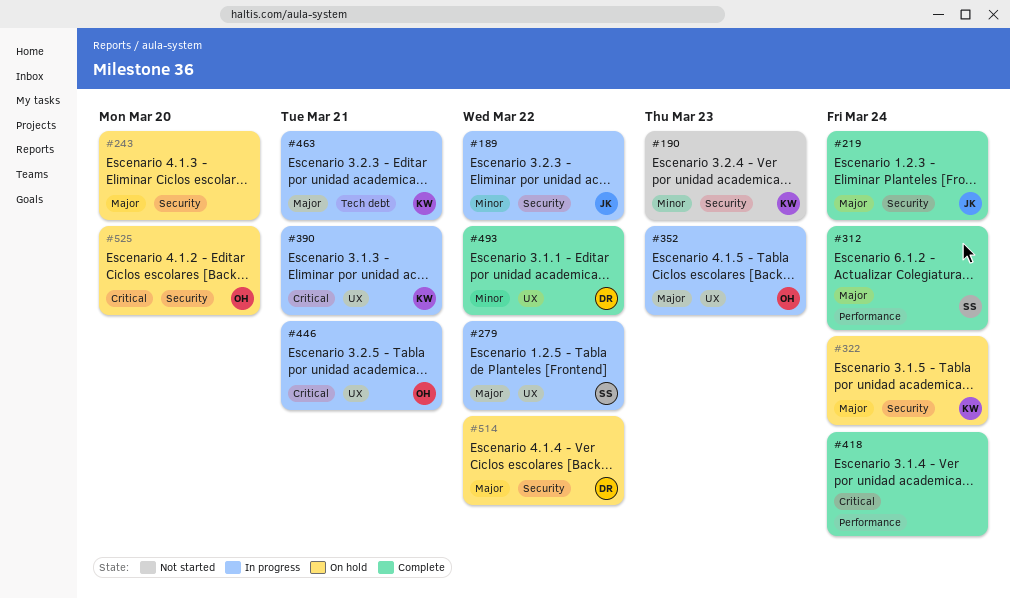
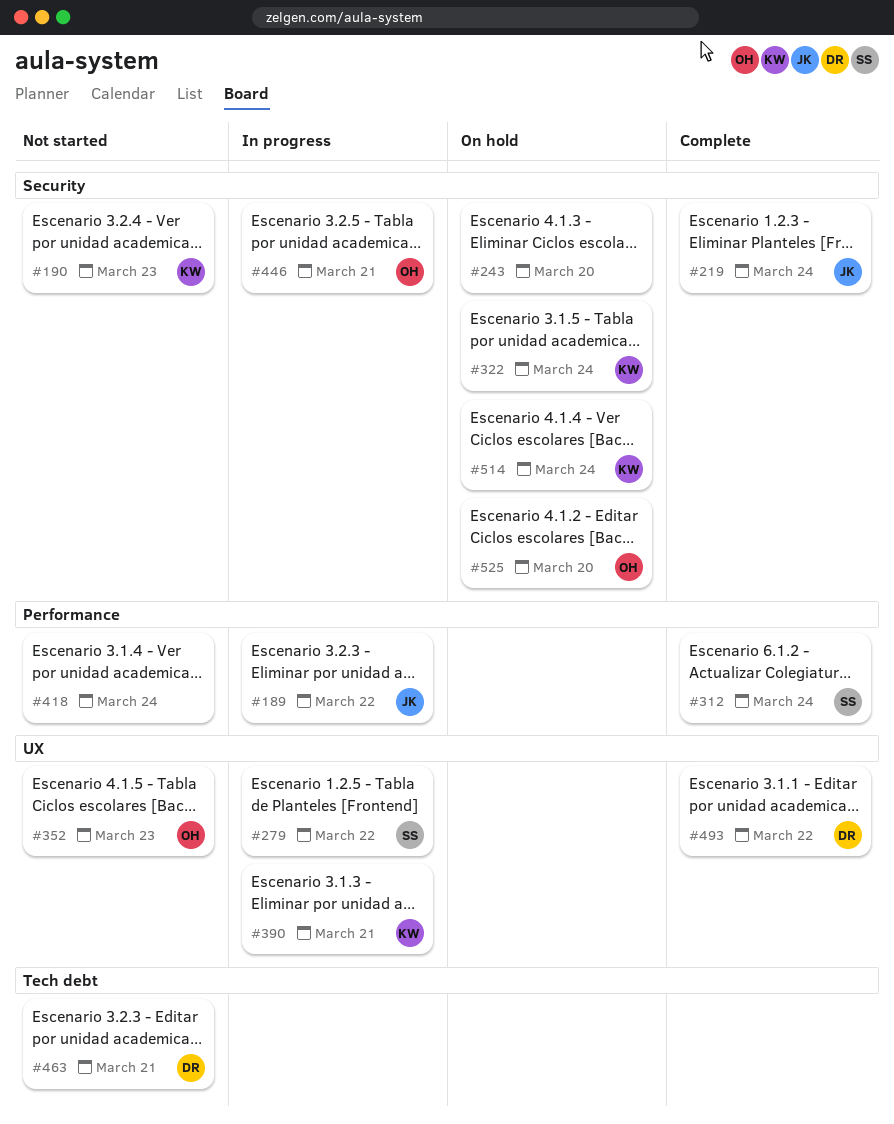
#189, label: Security -> Performance
#352, status: In progress -> Not started
#418, status: Complete -> Not started
#446, label: UX -> Security
#463, status: In progress -> Not started
#463, owner: KW -> DR
#514, owner: DR -> KW
#514, due: Mar 22 -> Mar 24

